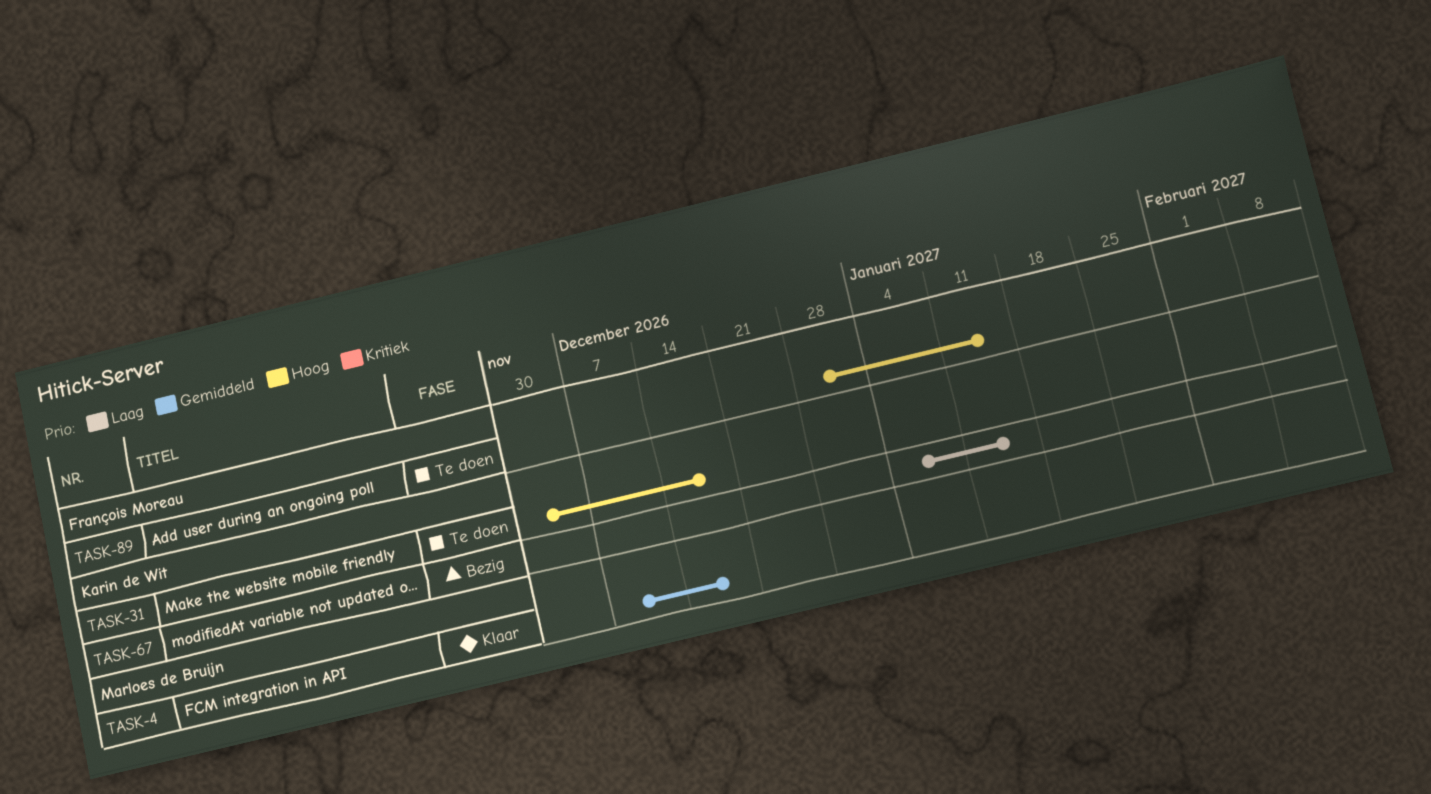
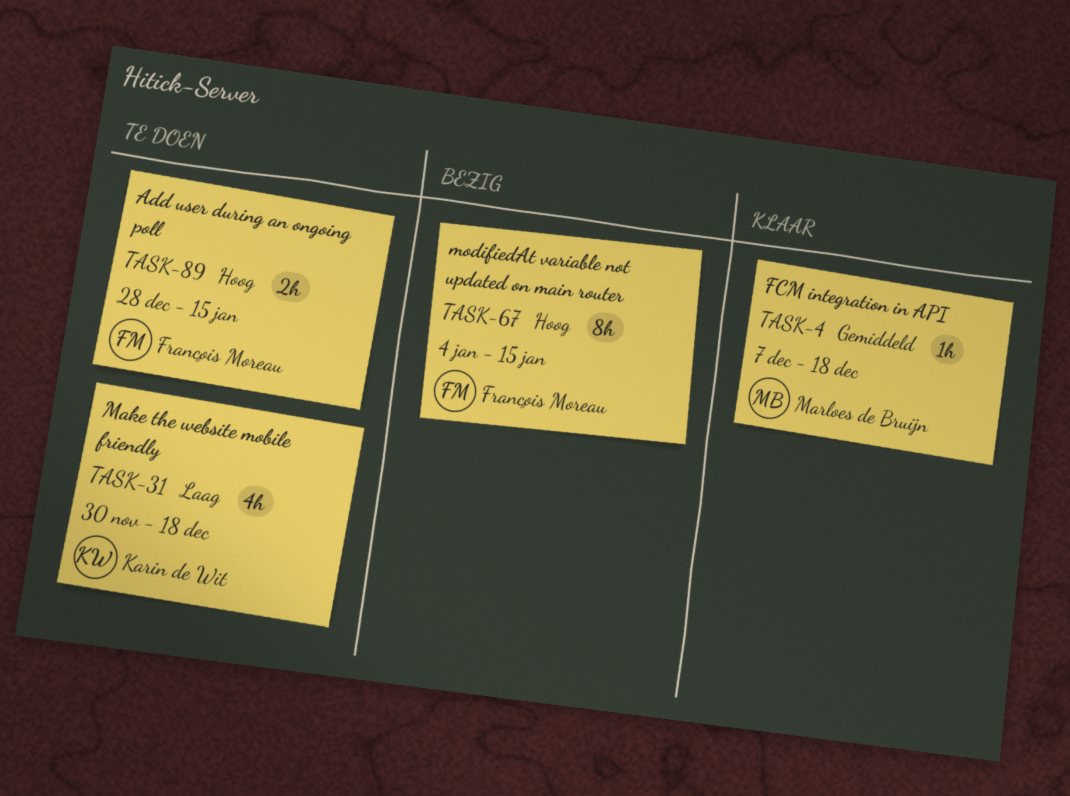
TASK-31, priority: Hoog -> Laag
TASK-67, owner: Karin de Wit -> François Moreau
TASK-67, priority: Laag -> Hoog

